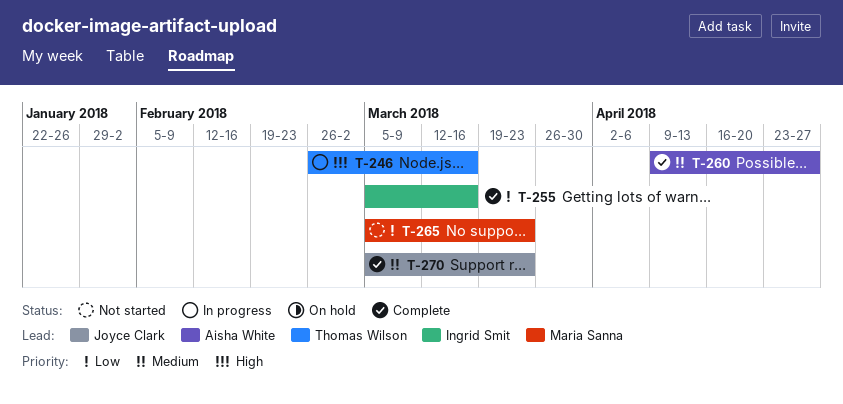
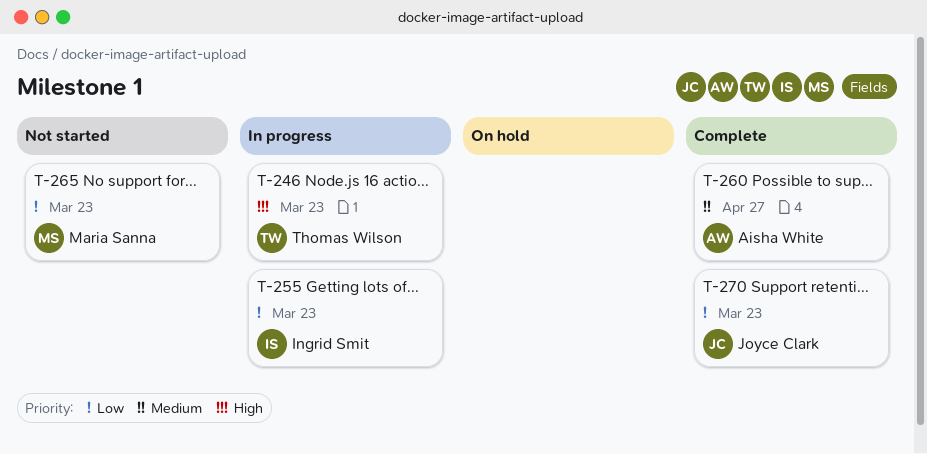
T-246, due: Mar 16 -> Mar 23
T-255, status: Complete -> In progress
T-255, due: Mar 16 -> Mar 23
T-270, priority: Medium -> Low

